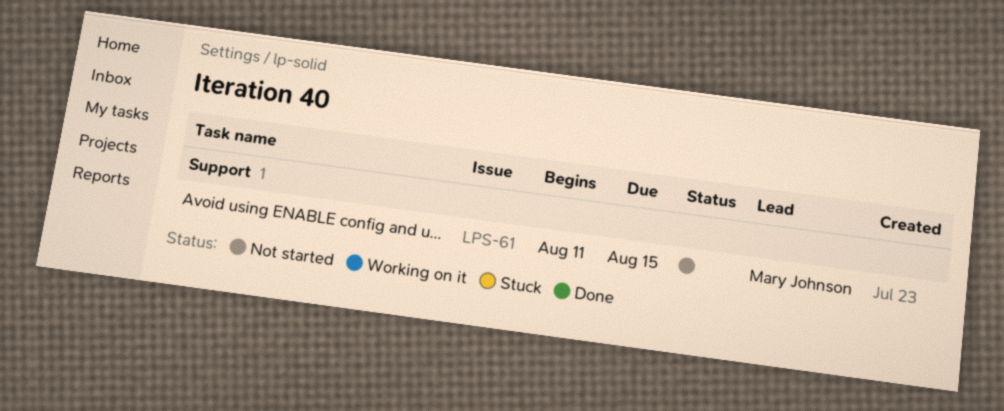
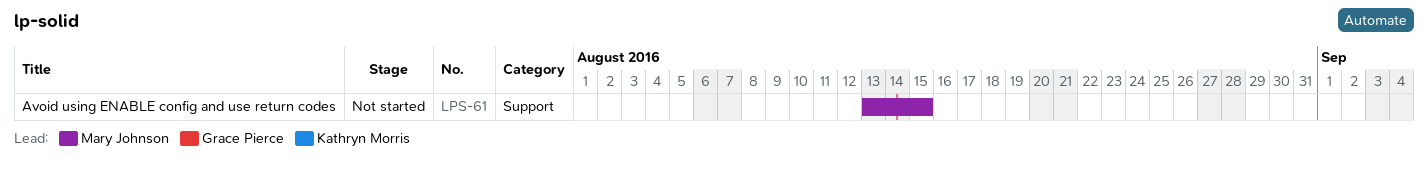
LPS-61, start: Aug 11 -> Aug 13

